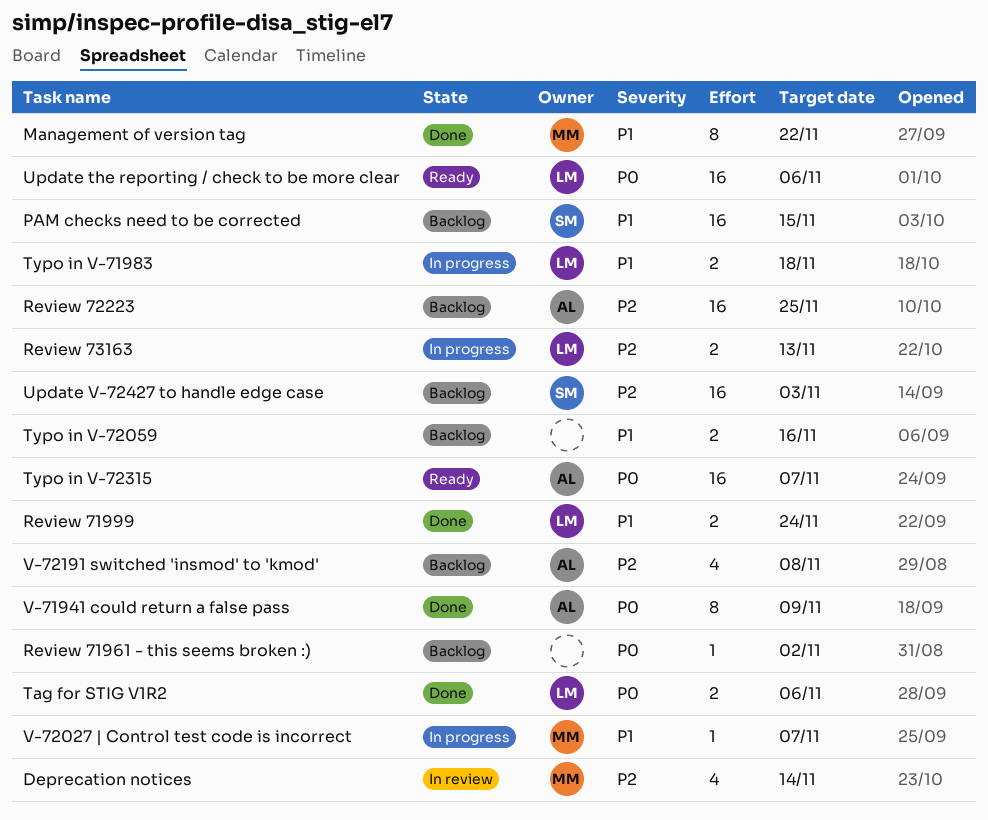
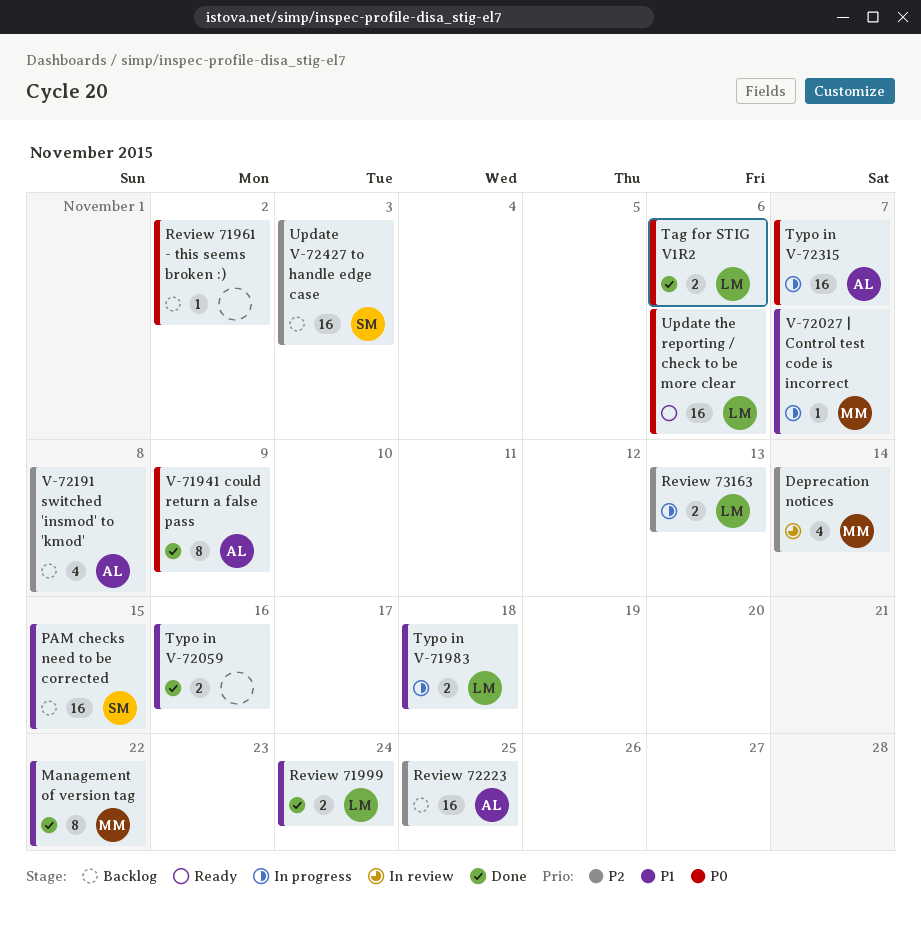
Typo in V-72059, status: Backlog -> Done
Typo in V-72315, status: Ready -> In progress

